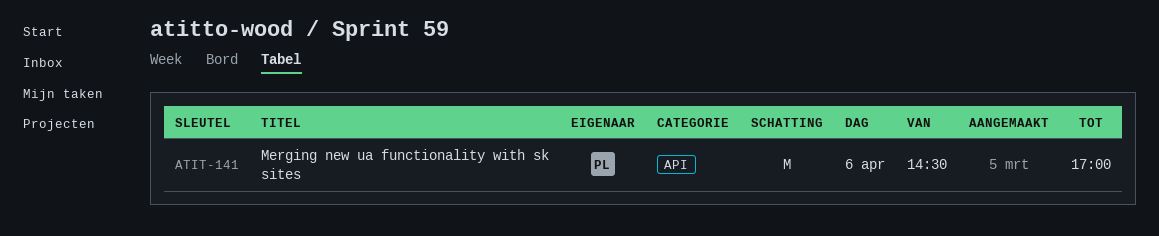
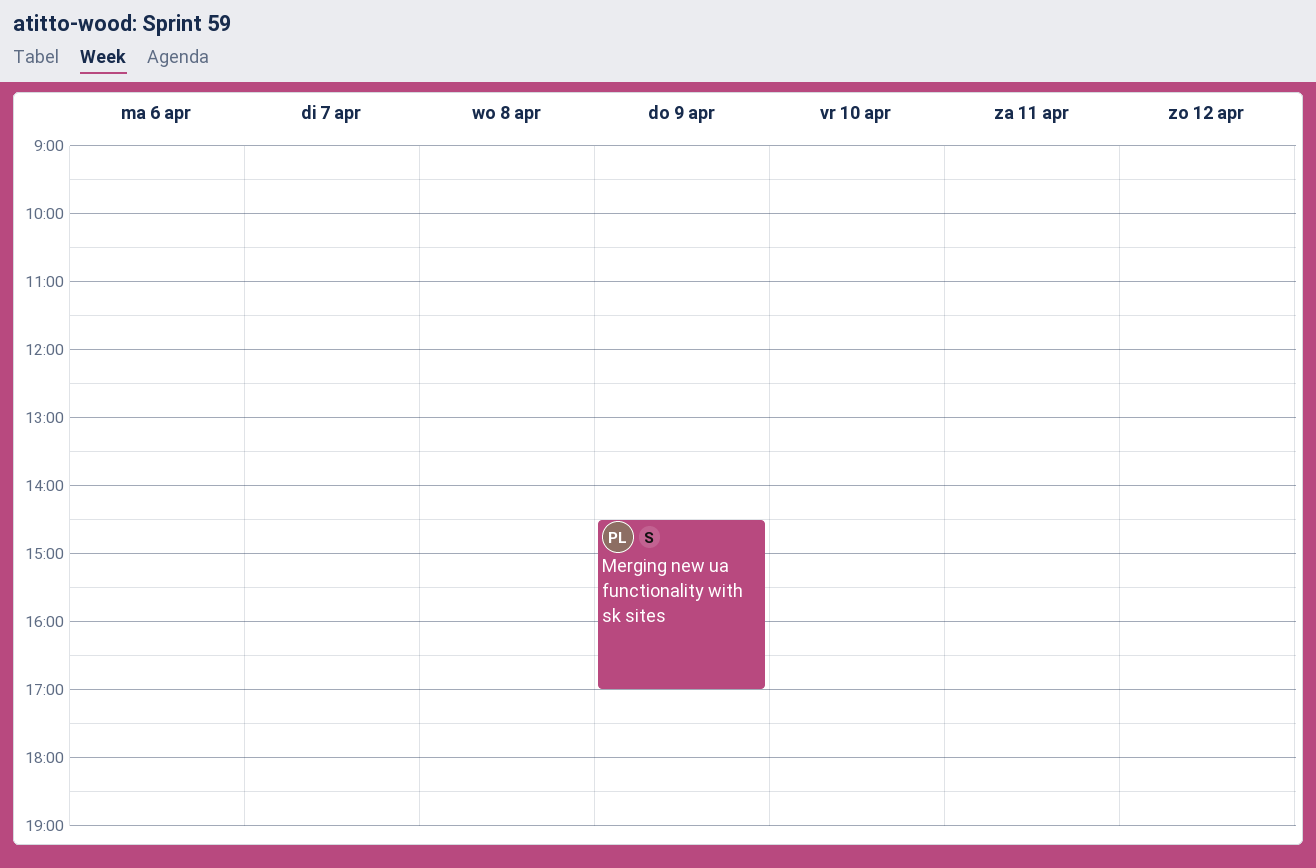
Merging new ua functionality with sk sites, estimate: M -> S
Merging new ua functionality with sk sites, day: Apr 6 -> Apr 9

